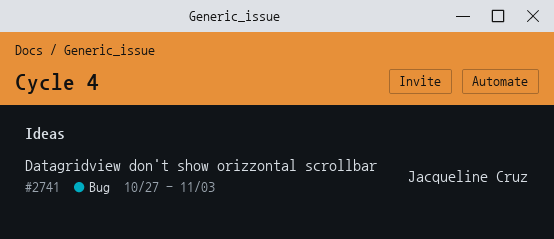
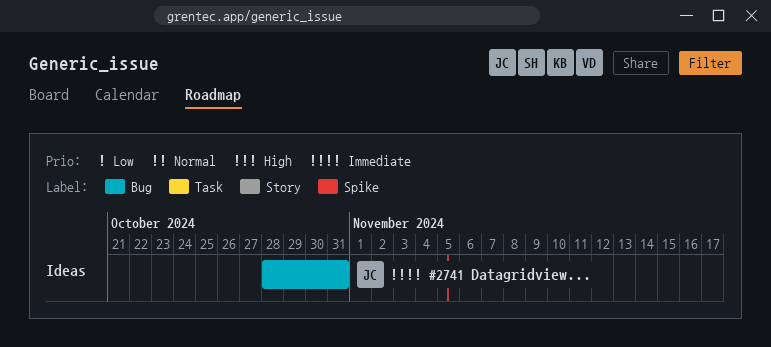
#2741, start: Oct 27 -> Oct 28
#2741, due: Nov 3 -> Oct 31

